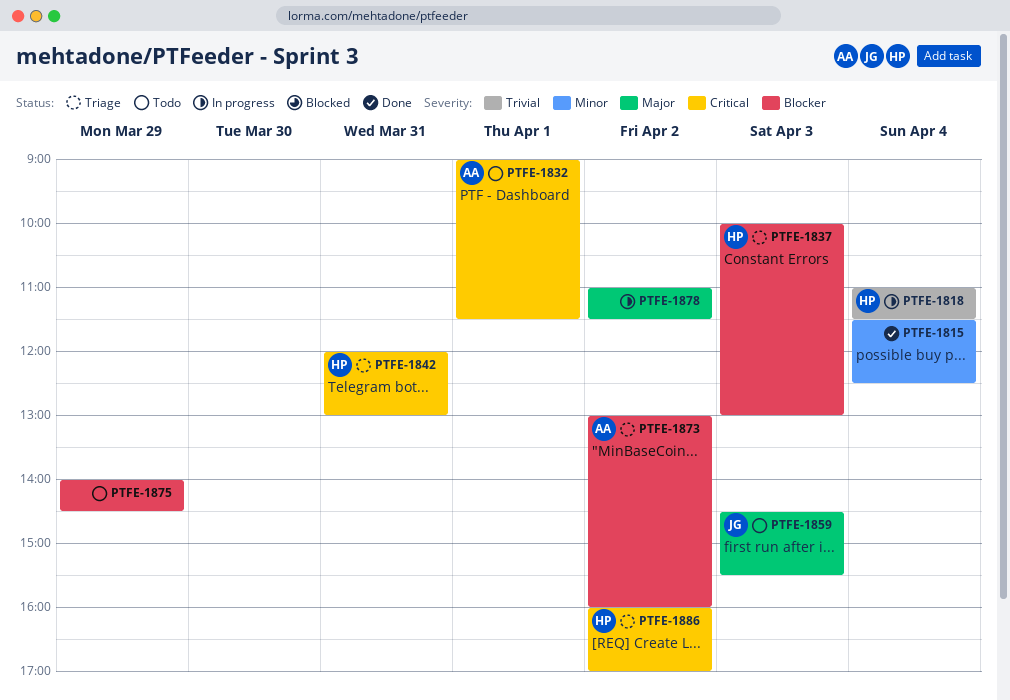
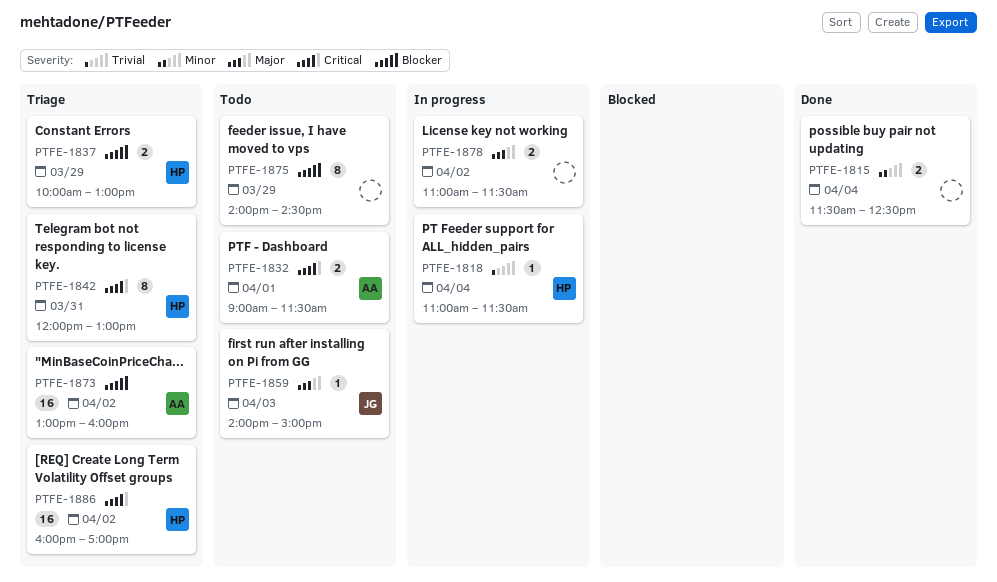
PTFE-1837, day: Apr 3 -> Mar 29
PTFE-1859, begins: 14:30 -> 14:00
PTFE-1859, ends: 15:30 -> 15:00

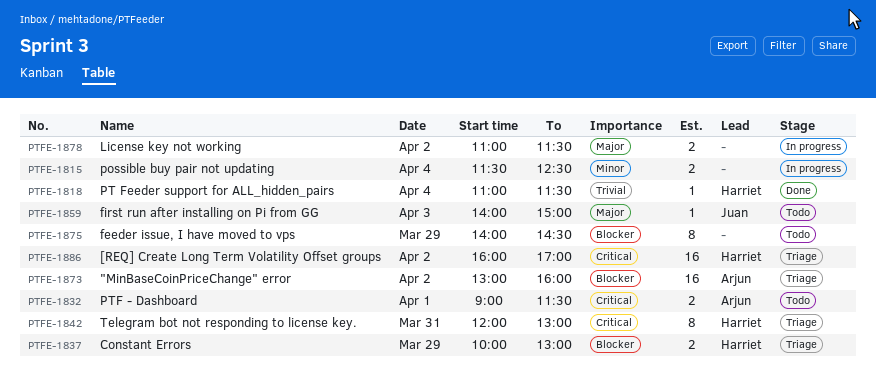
PTFE-1815, status: Done -> In progress
PTFE-1818, status: In progress -> Done

